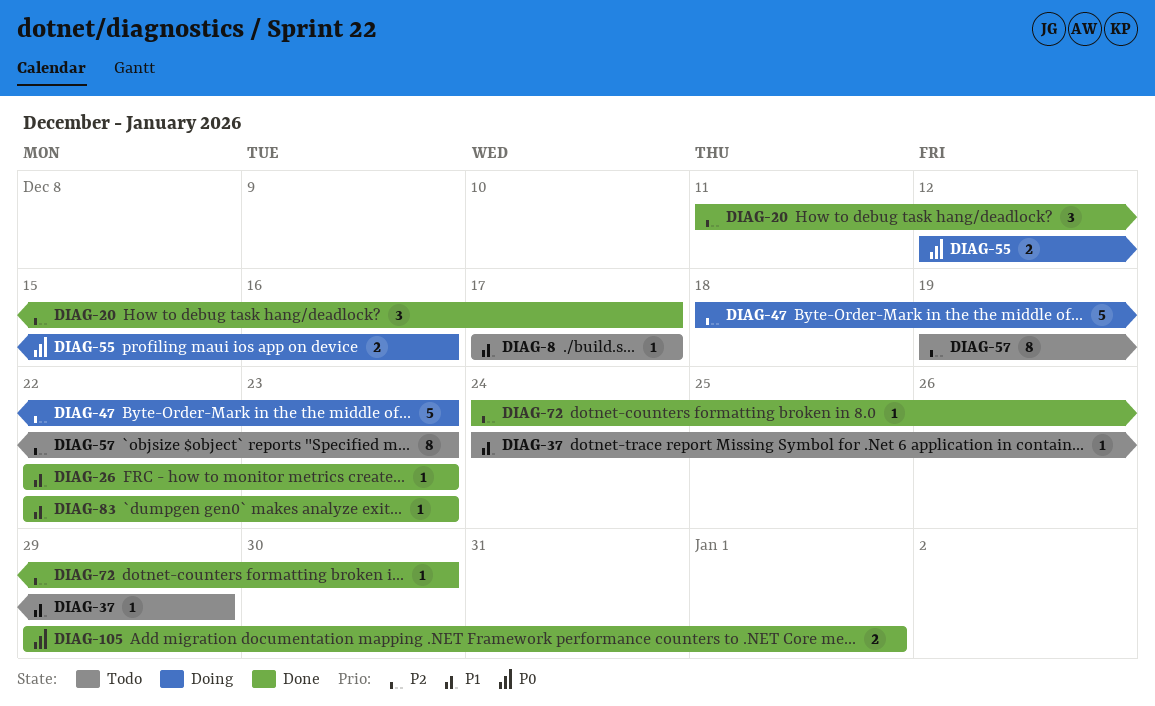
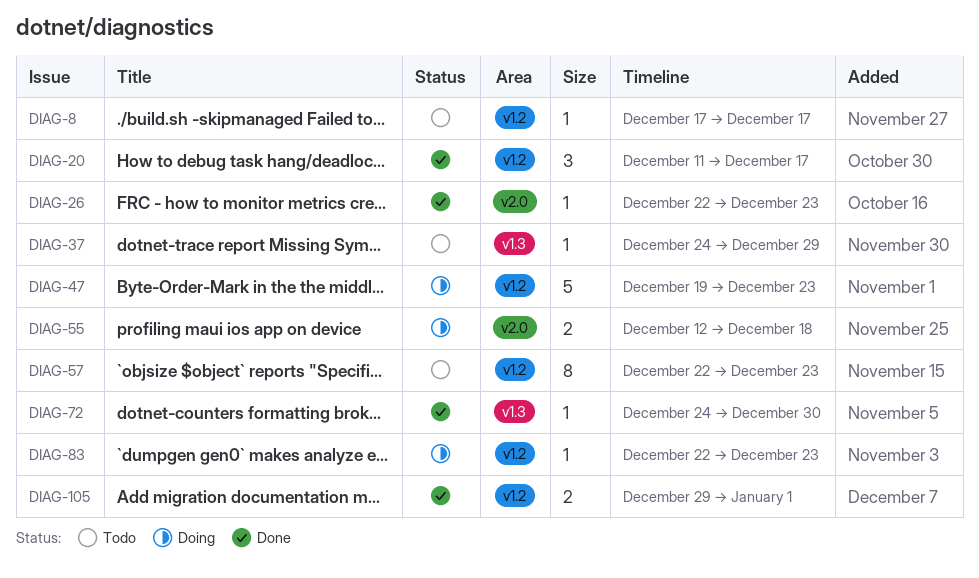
DIAG-47, start: Dec 18 -> Dec 19
DIAG-55, due: Dec 16 -> Dec 18
DIAG-57, start: Dec 19 -> Dec 22
DIAG-83, status: Done -> Doing

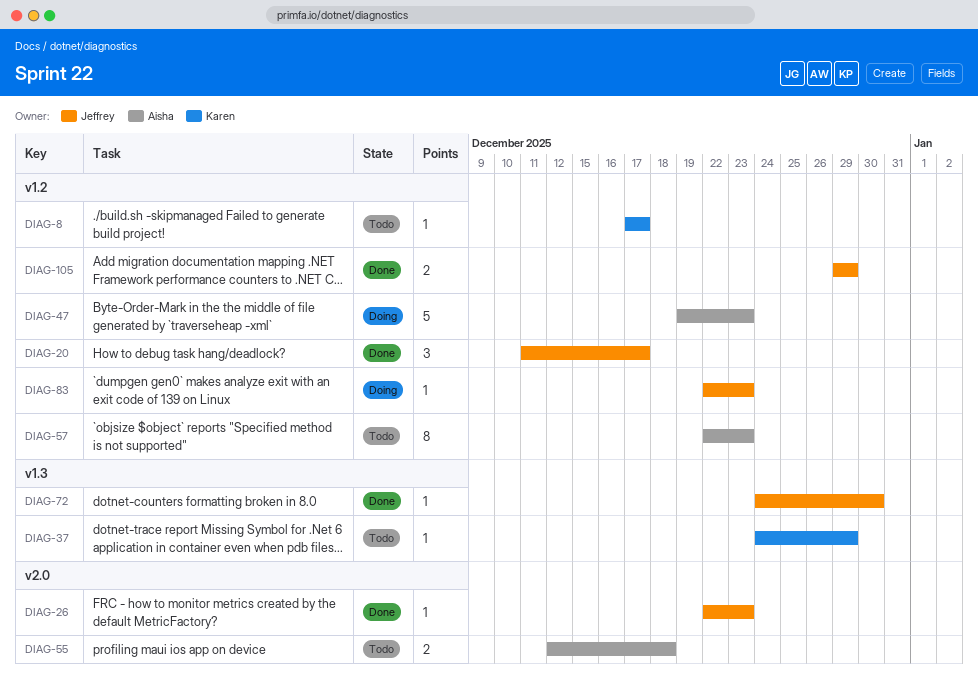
DIAG-55, status: Doing -> Todo
DIAG-105, due: Jan 1 -> Dec 29

